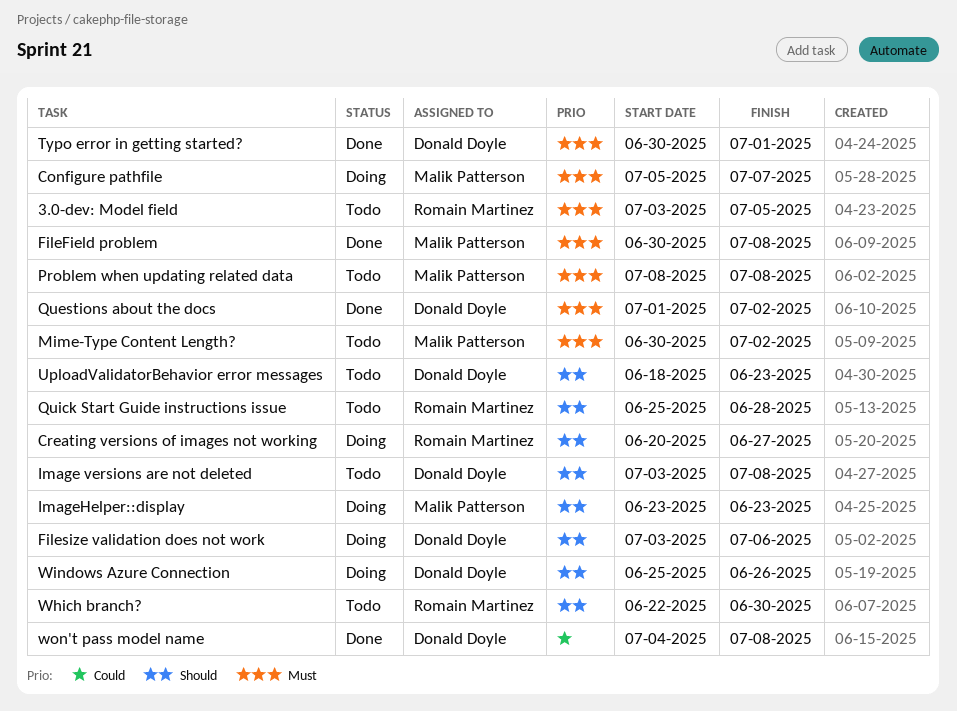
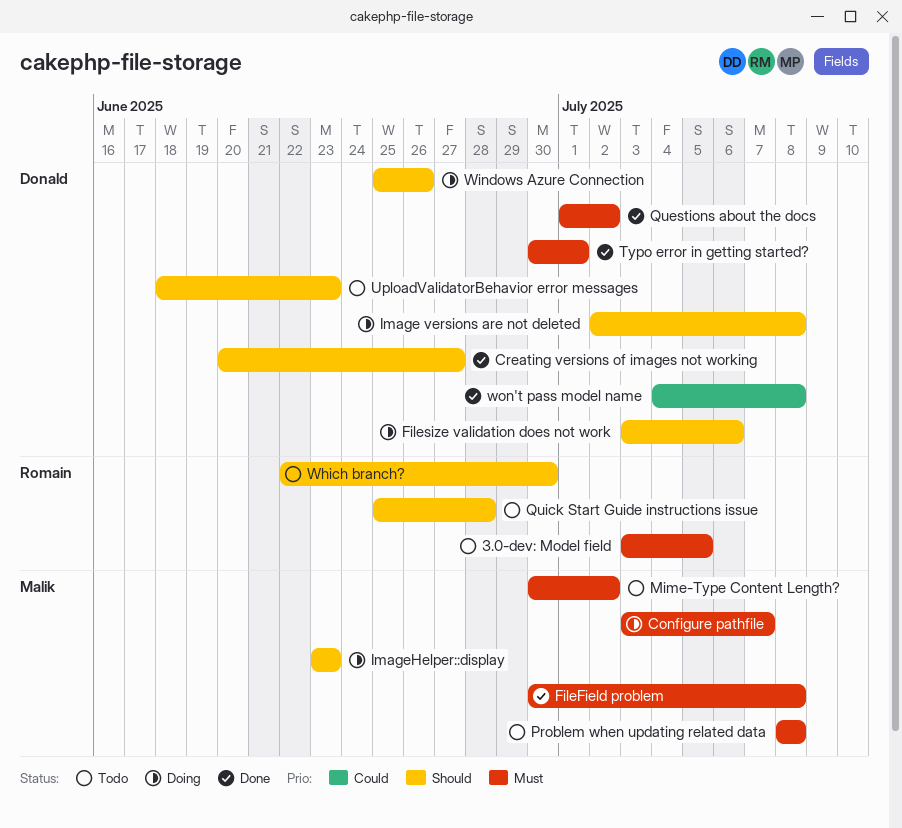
Configure pathfile, start: Jul 5 -> Jul 3
Creating versions of images not working, status: Doing -> Done
Creating versions of images not working, owner: Romain Martinez -> Donald Doyle
Image versions are not deleted, status: Todo -> Doing
Image versions are not deleted, start: Jul 3 -> Jul 2

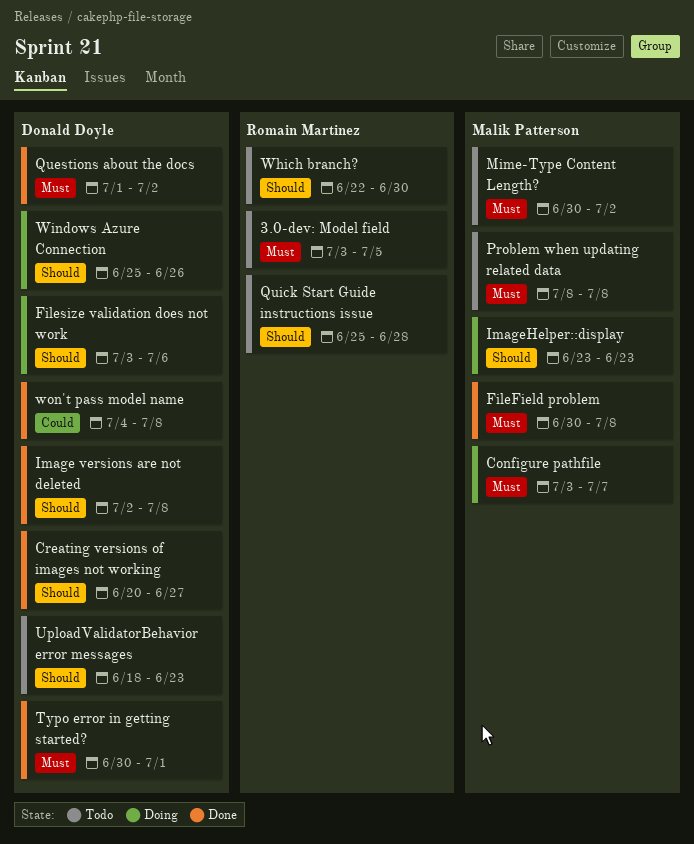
Image versions are not deleted, status: Doing -> Done

